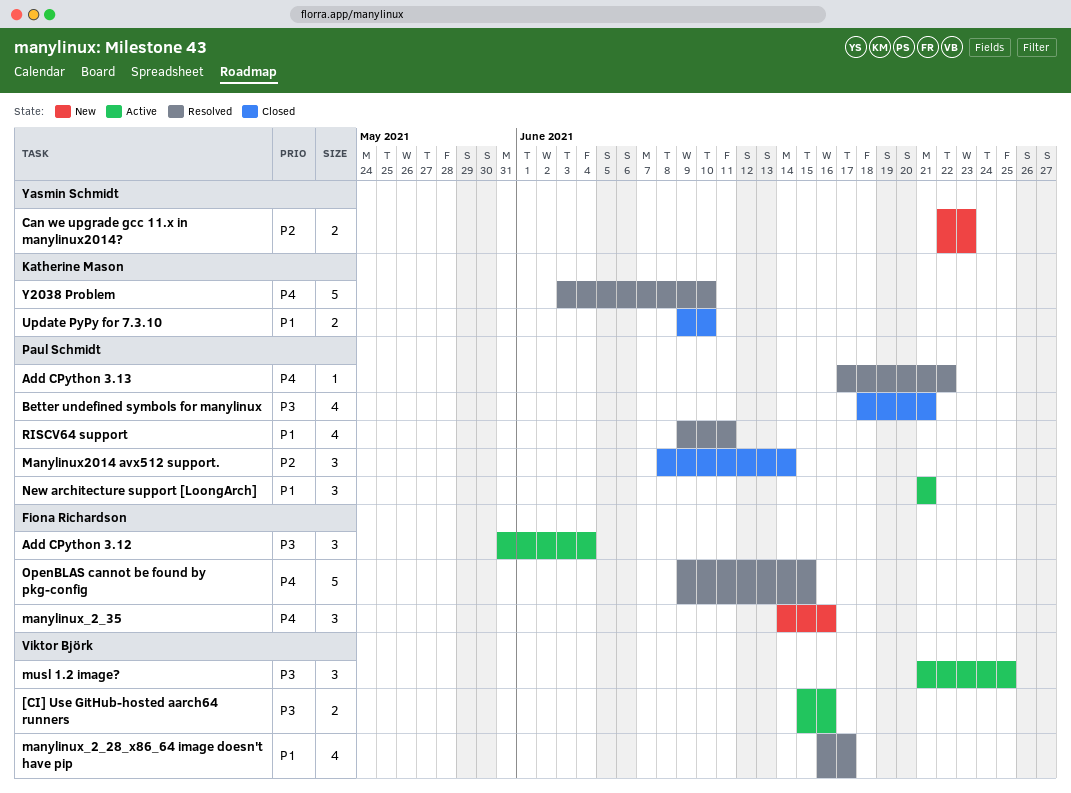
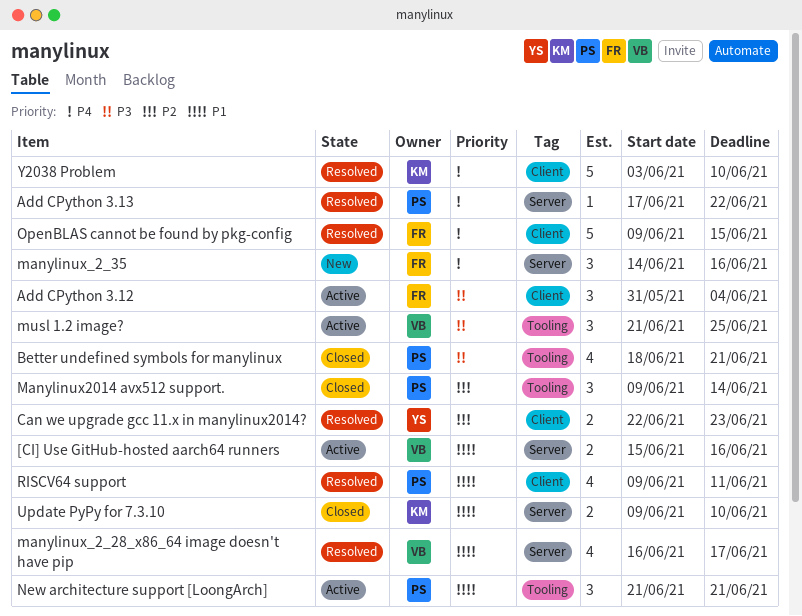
[CI] Use GitHub-hosted aarch64 runners, priority: P3 -> P1
Can we upgrade gcc 11.x in manylinux2014?, status: New -> Resolved
Manylinux2014 avx512 support., start: Jun 8 -> Jun 9

